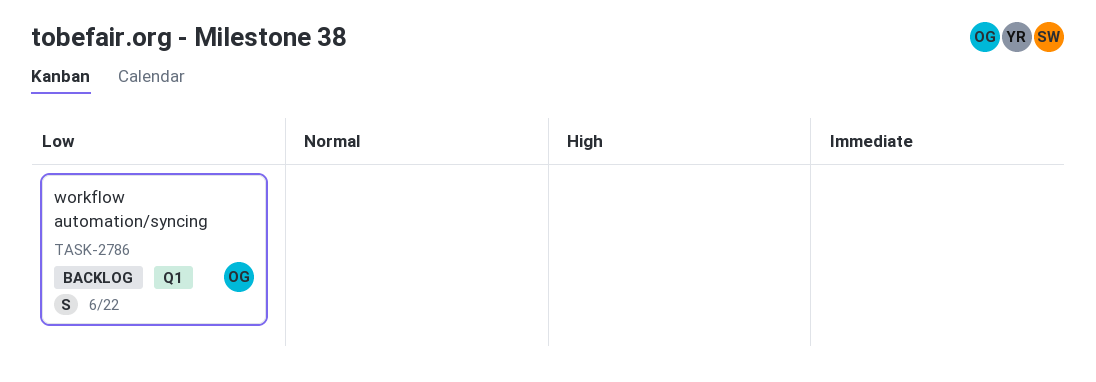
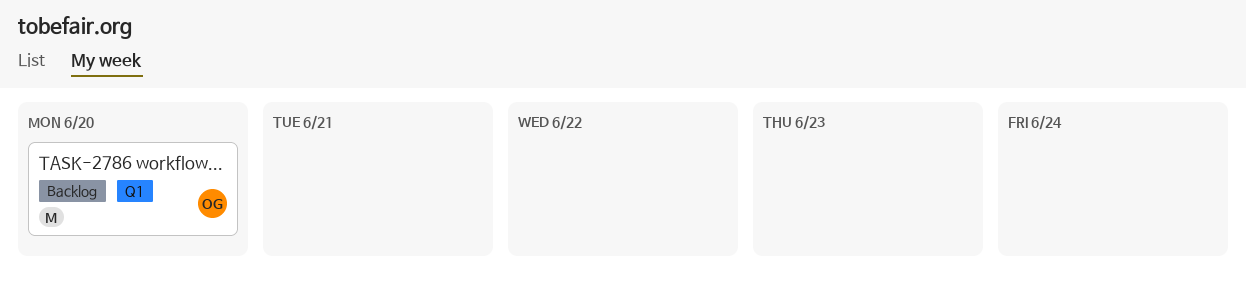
TASK-2786, estimate: S -> M
TASK-2786, due: Jun 22 -> Jun 20

